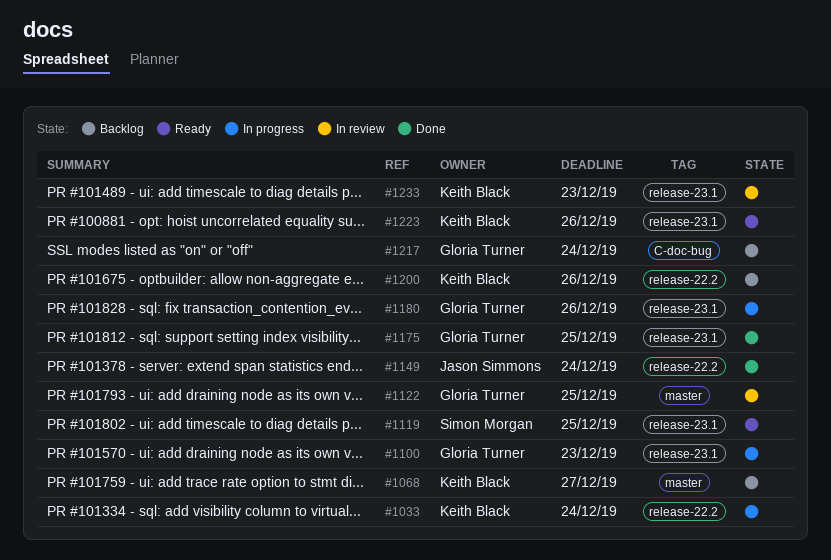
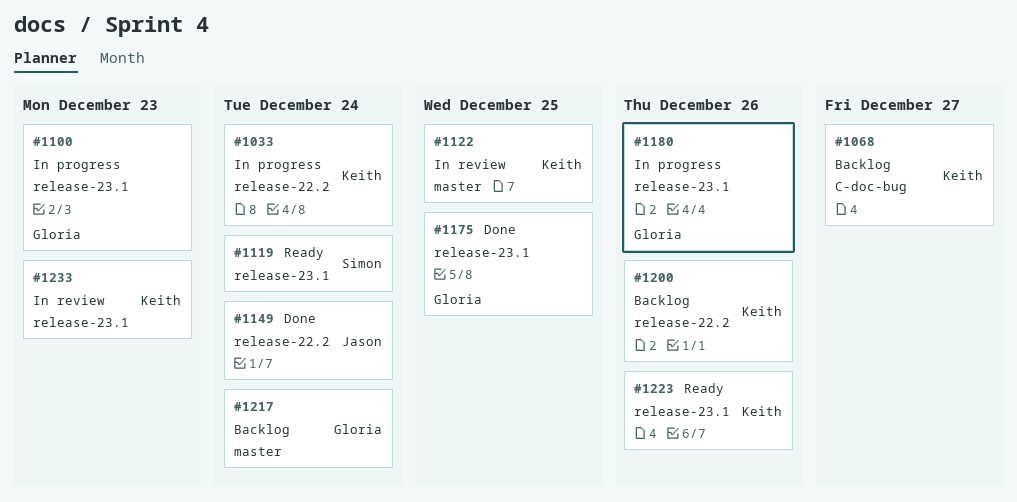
#1068, label: master -> C-doc-bug
#1119, due: Dec 25 -> Dec 24
#1122, owner: Gloria Turner -> Keith Black
#1217, label: C-doc-bug -> master

